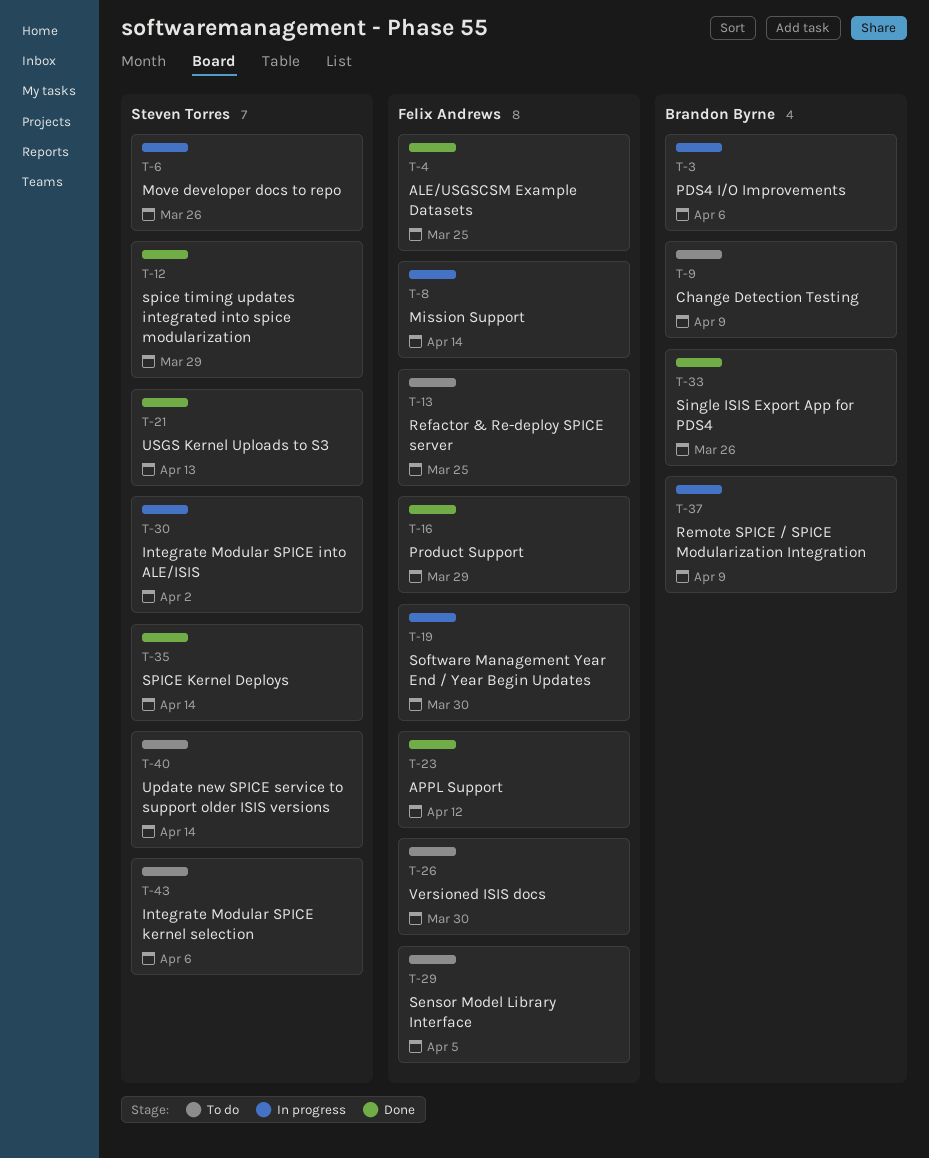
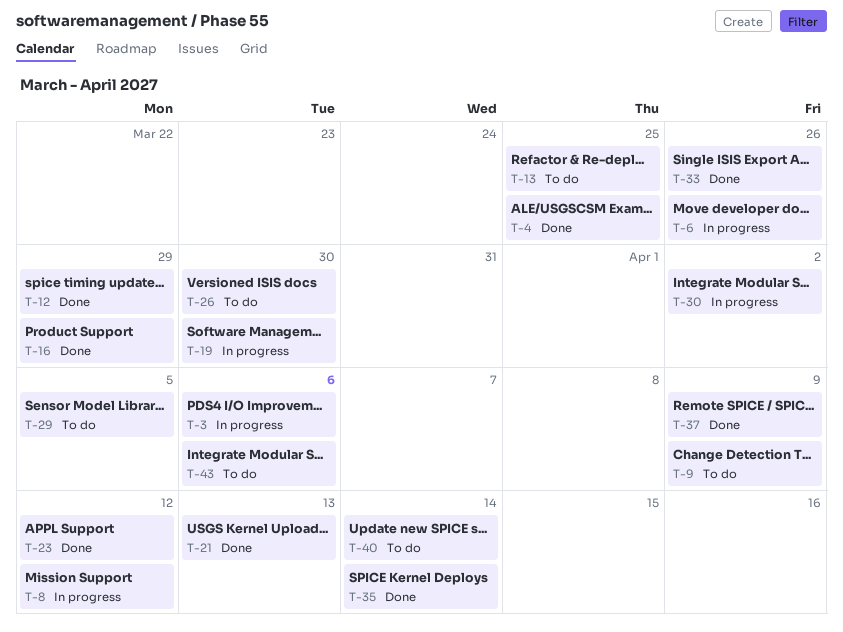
T-8, due: Apr 14 -> Apr 12
T-37, status: In progress -> Done

